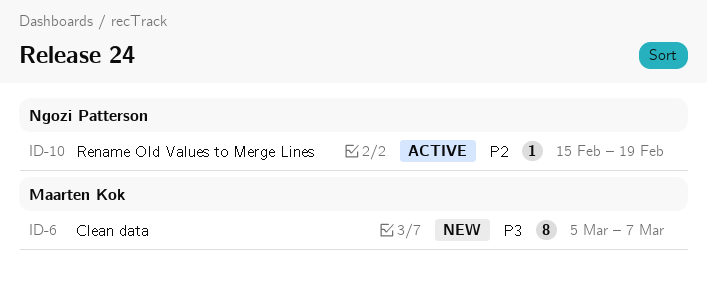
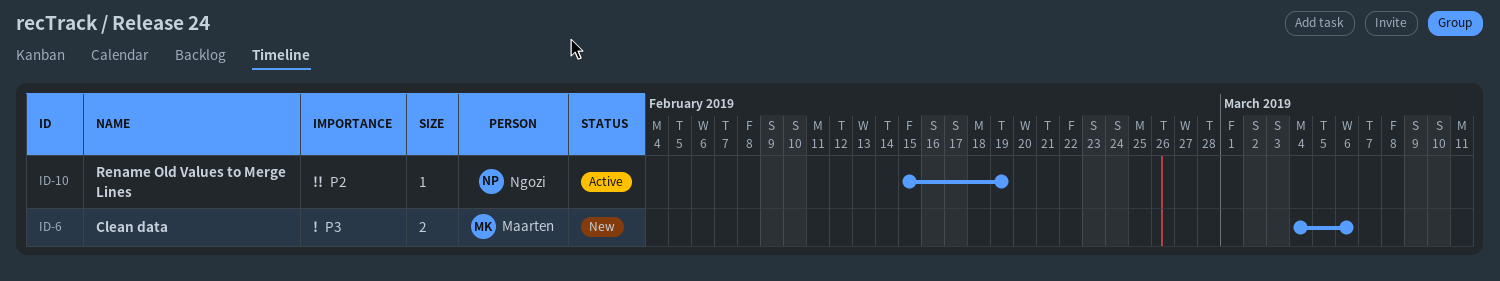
ID-6, estimate: 8 -> 2
ID-6, start: Mar 5 -> Mar 4
ID-6, due: Mar 7 -> Mar 6

